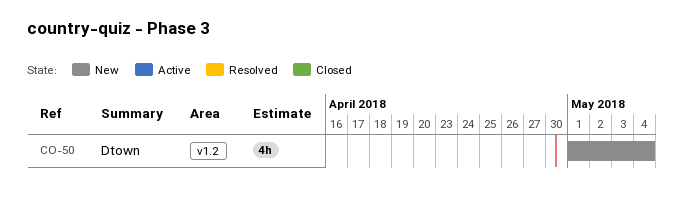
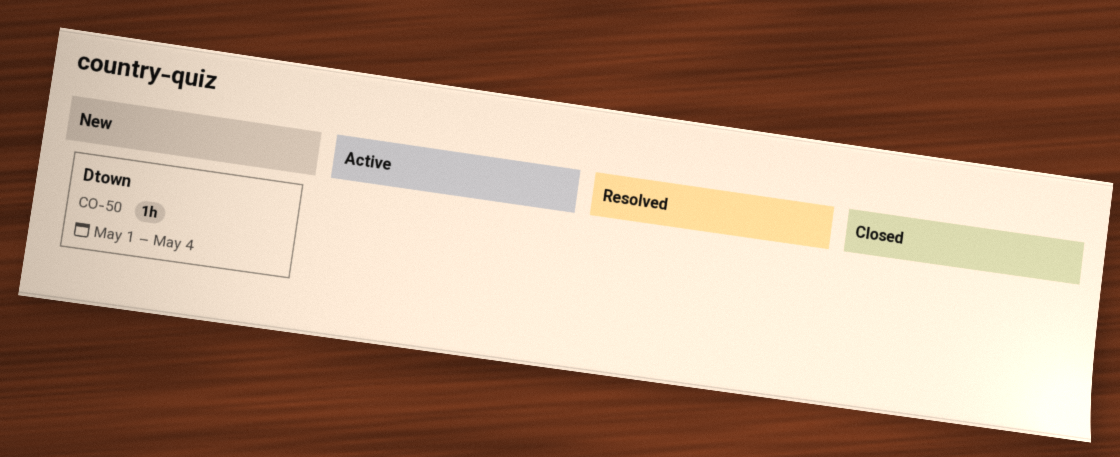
CO-50, estimate: 4h -> 1h

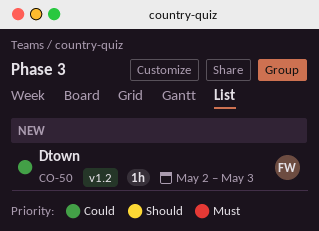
CO-50, start: May 1 -> May 2
CO-50, due: May 4 -> May 3

